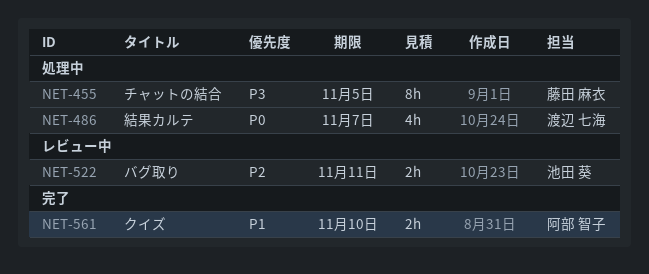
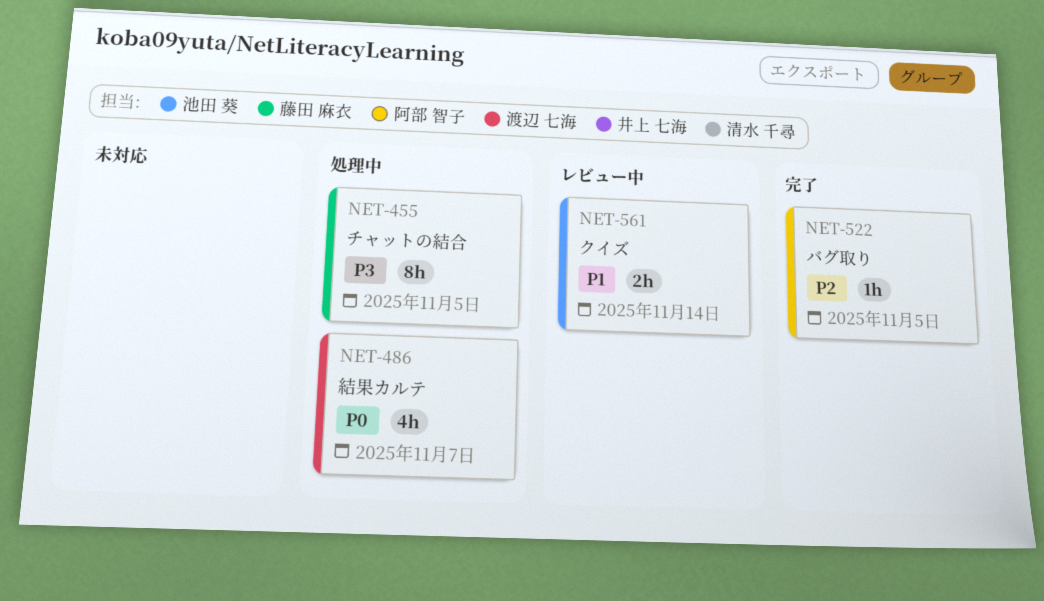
NET-522, status: レビュー中 -> 完了
NET-522, owner: 池田 葵 -> 阿部 智子
NET-522, estimate: 2h -> 1h
NET-522, due: Nov 11 -> Nov 5
NET-561, status: 完了 -> レビュー中
NET-561, owner: 阿部 智子 -> 池田 葵
NET-561, due: Nov 10 -> Nov 14

